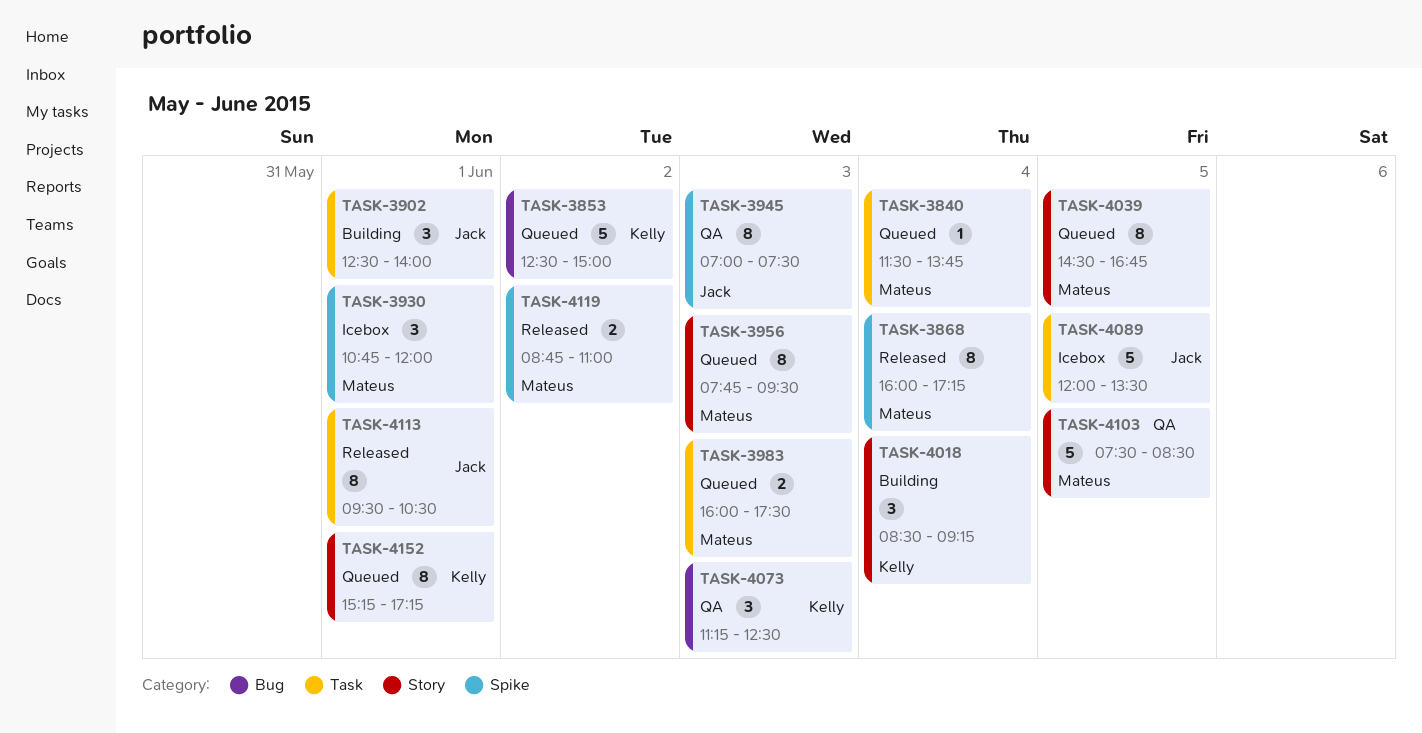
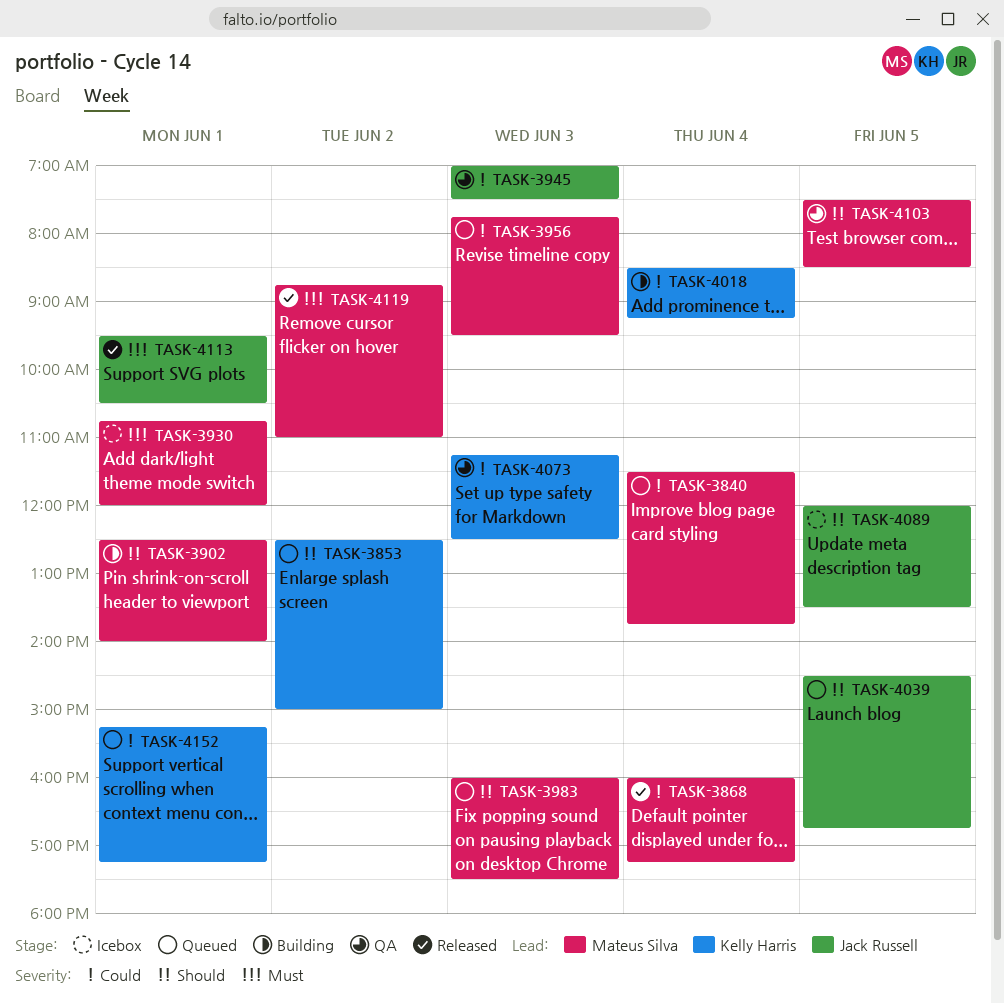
TASK-3902, owner: Jack Russell -> Mateus Silva
TASK-4039, owner: Mateus Silva -> Jack Russell

